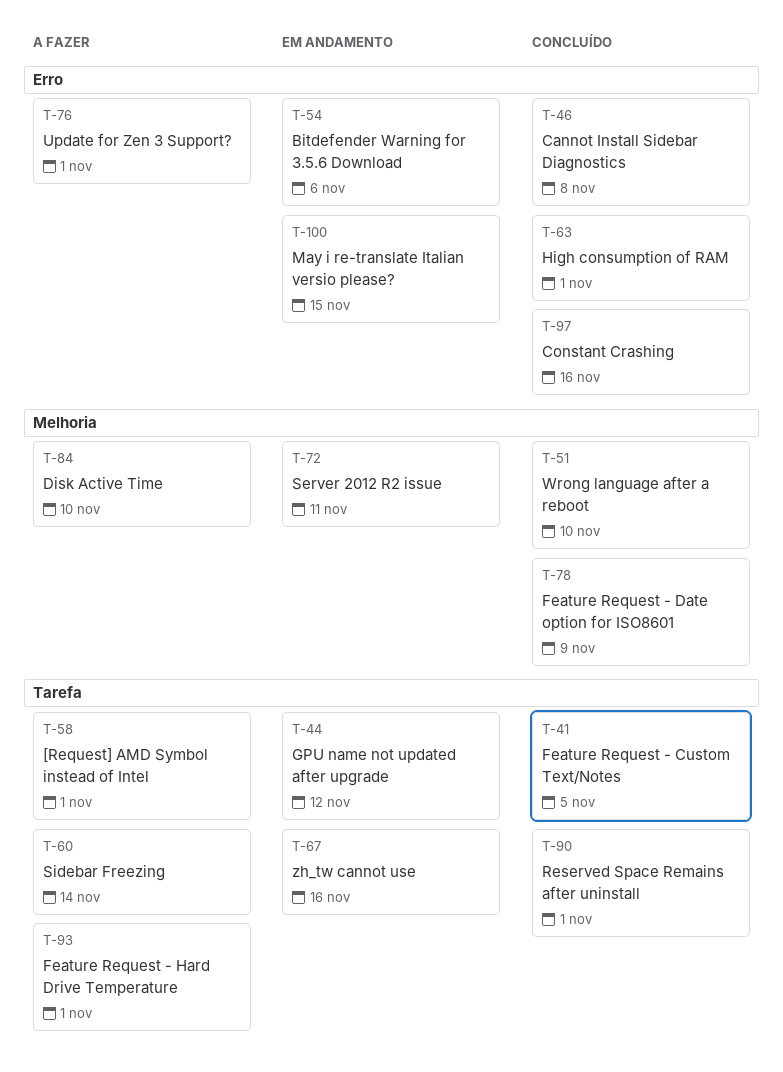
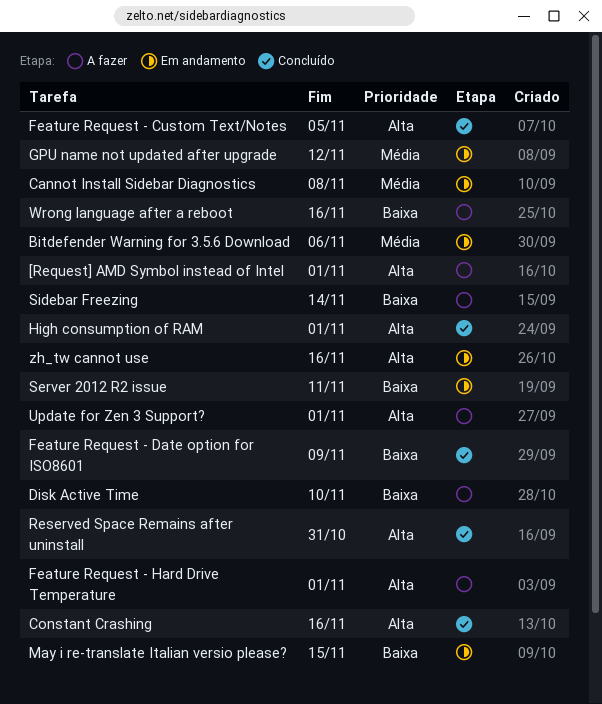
Cannot Install Sidebar Diagnostics, status: Concluído -> Em andamento
Reserved Space Remains after uninstall, due: Nov 1 -> Oct 31
Wrong language after a reboot, status: Concluído -> A fazer
Wrong language after a reboot, due: Nov 10 -> Nov 16

